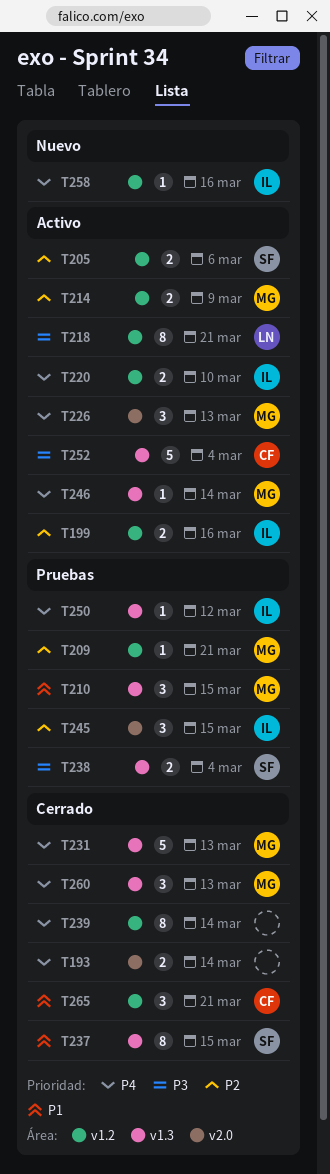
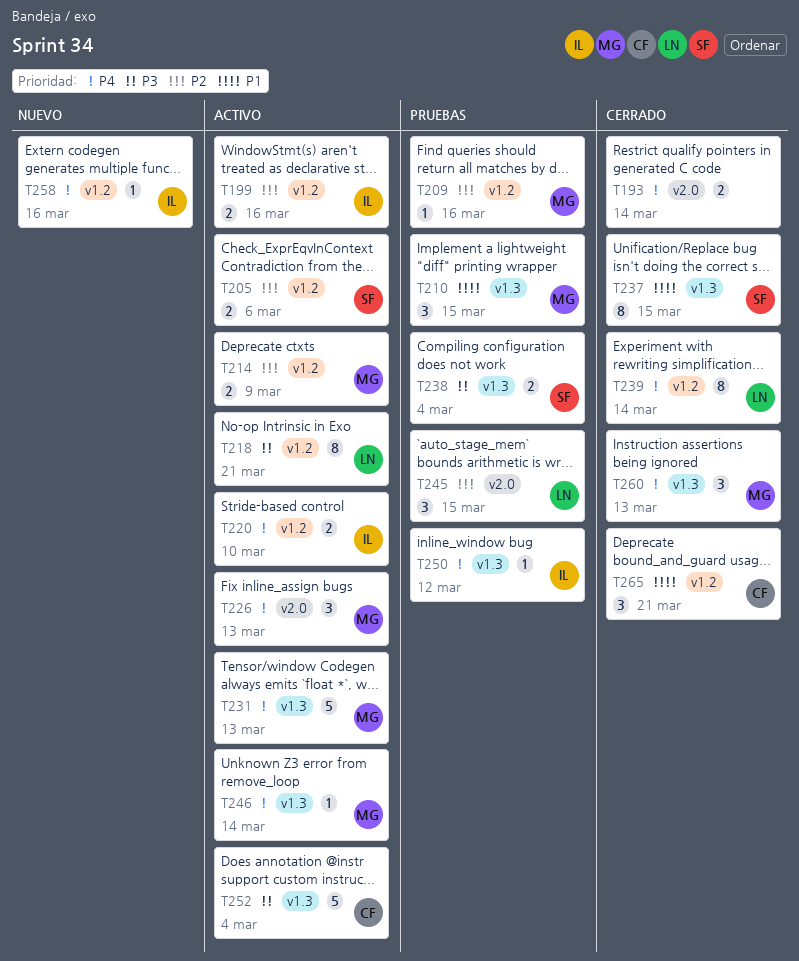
T209, due: Mar 21 -> Mar 16
T231, status: Cerrado -> Activo
T239, owner: none -> LN
T245, owner: IL -> LN

